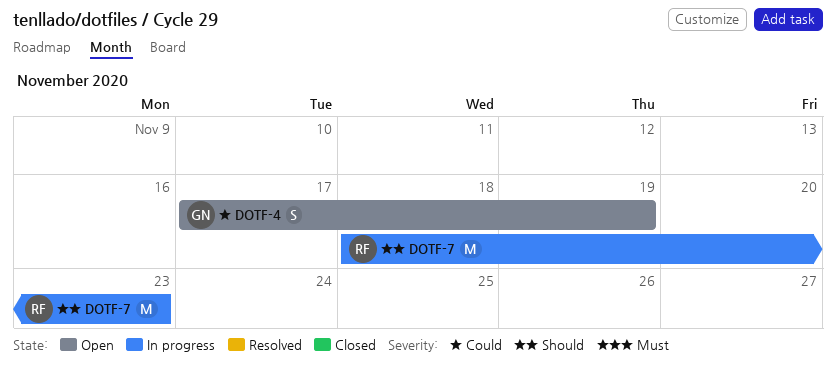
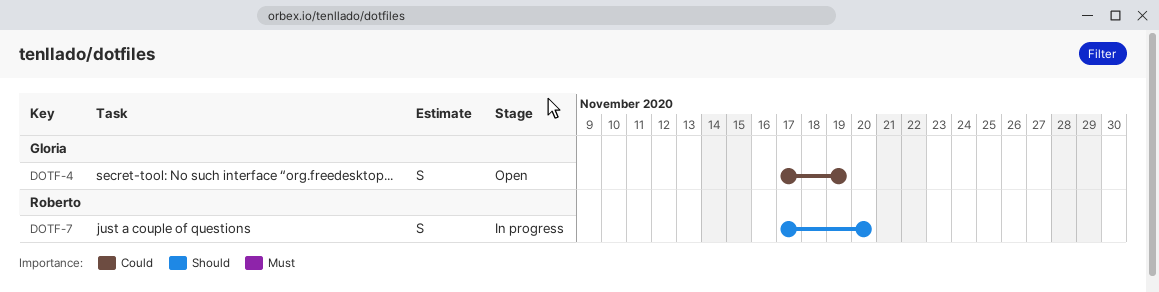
DOTF-7, estimate: M -> S
DOTF-7, start: Nov 18 -> Nov 17
DOTF-7, due: Nov 23 -> Nov 20

